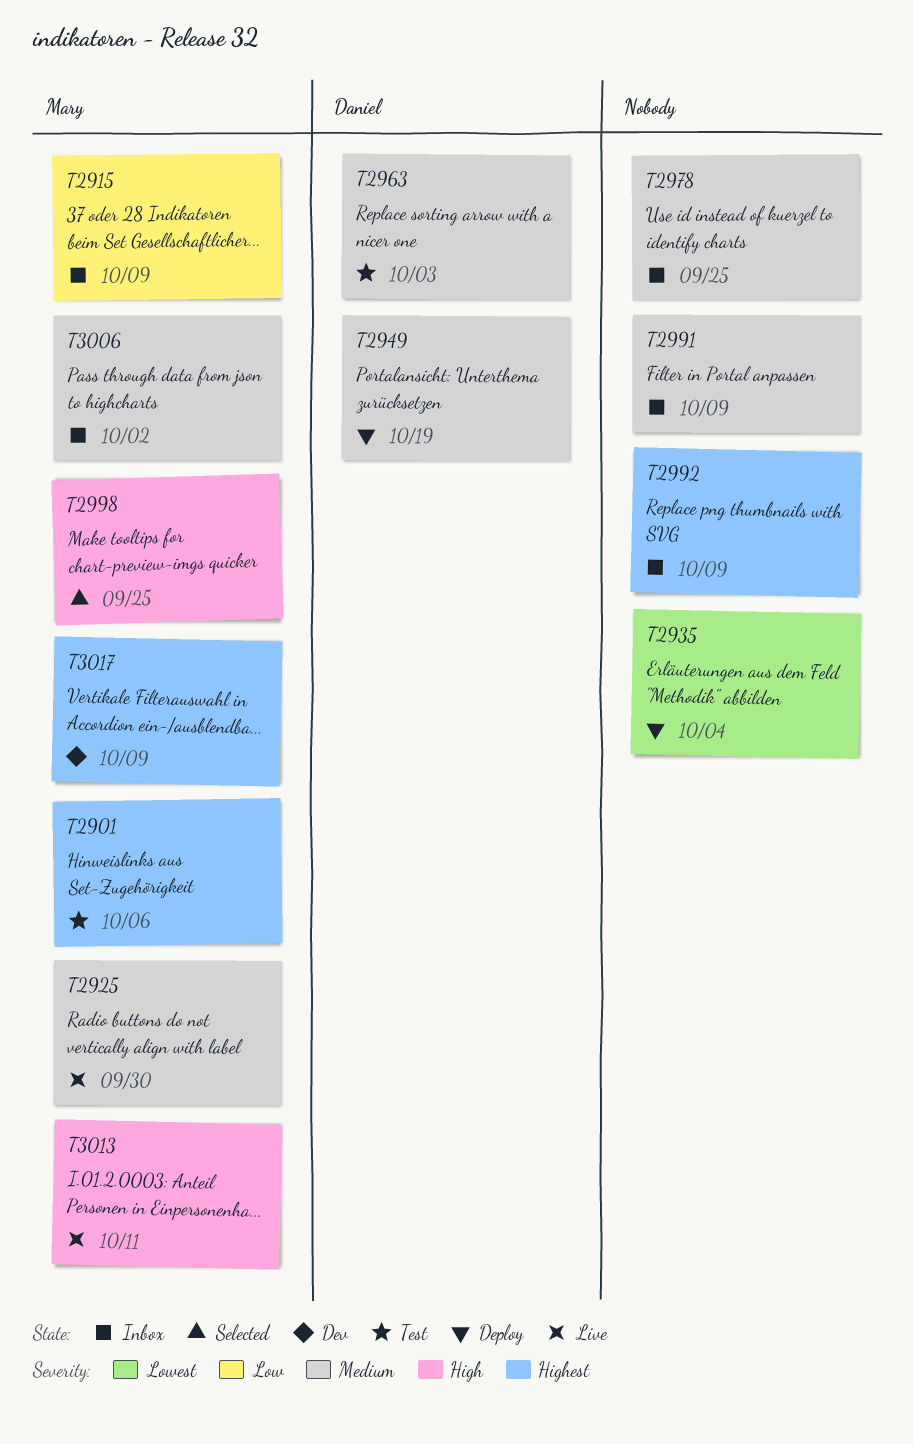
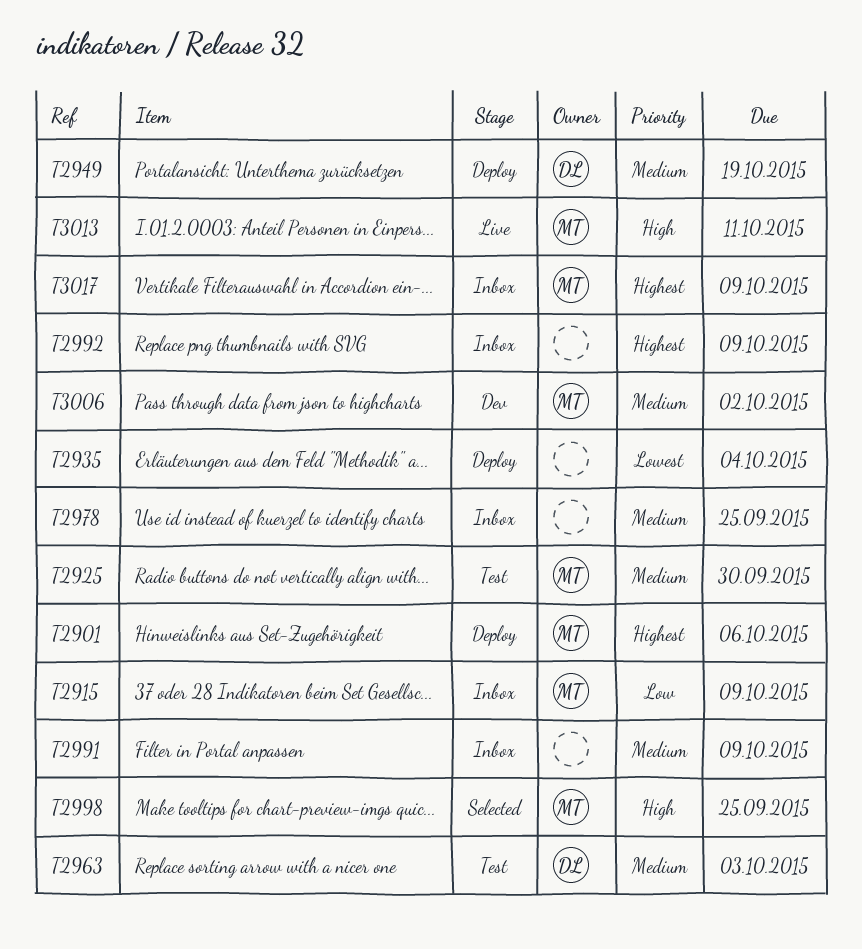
T2901, status: Test -> Deploy
T2925, status: Live -> Test
T3006, status: Inbox -> Dev
T3017, status: Dev -> Inbox

